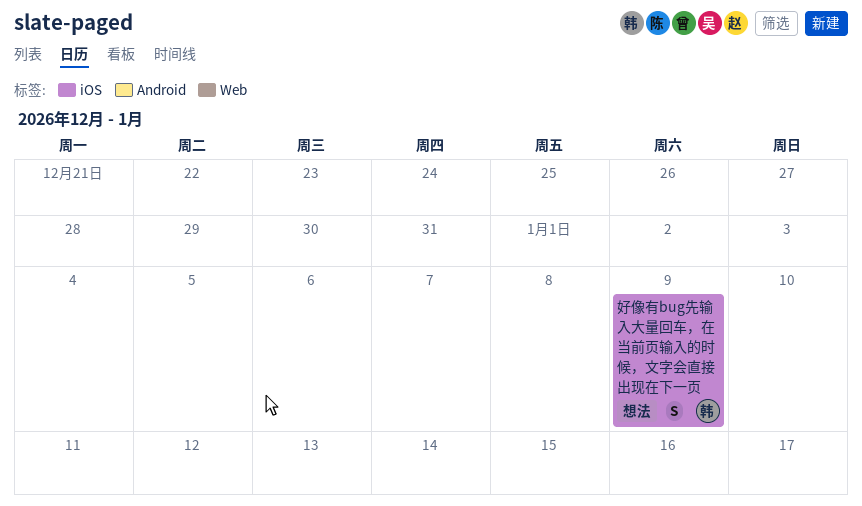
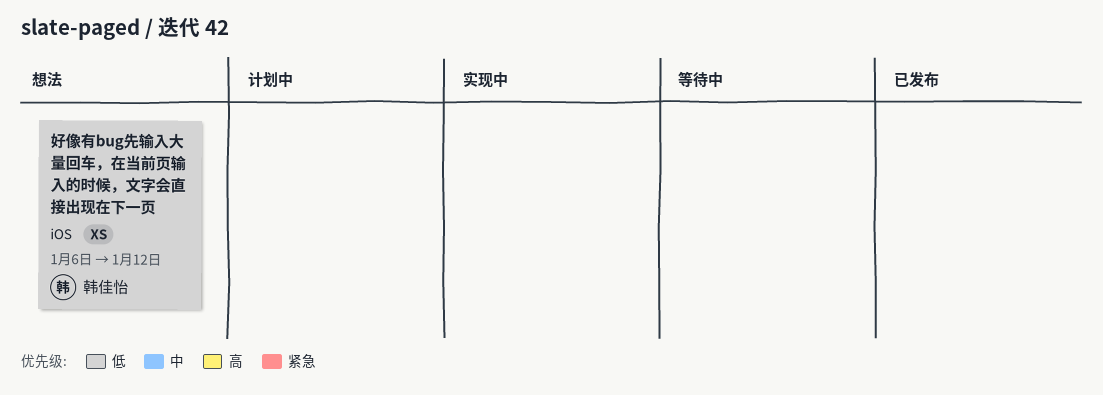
好像有bug先输入大量回车，在当前页输入的时候，文字会直接出现在下一页, estimate: S -> XS
好像有bug先输入大量回车，在当前页输入的时候，文字会直接出现在下一页, due: Jan 9 -> Jan 12

